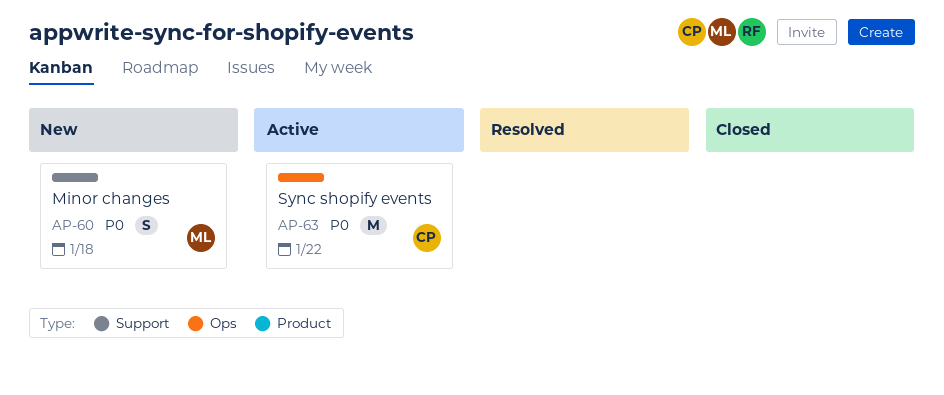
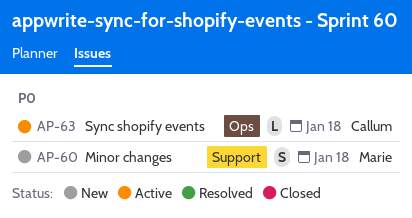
AP-63, estimate: M -> L
AP-63, due: Jan 22 -> Jan 18

